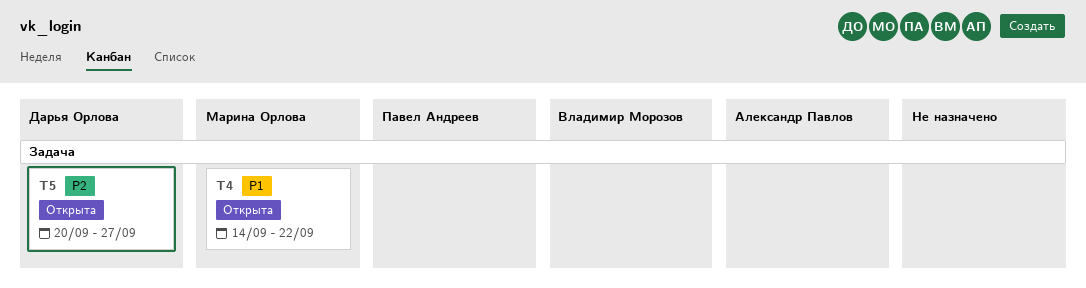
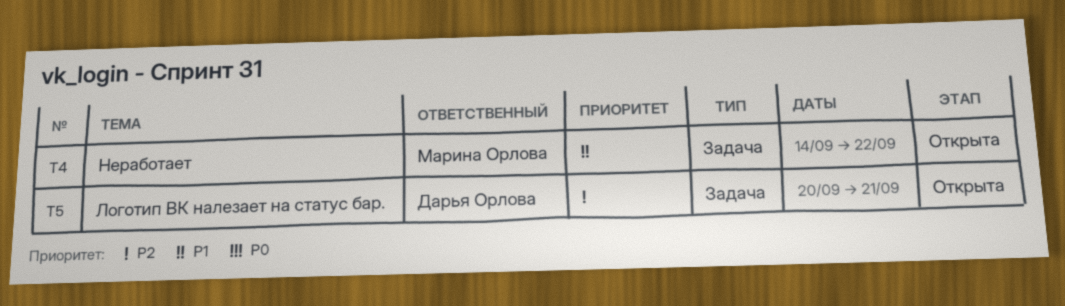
T5, due: Sep 27 -> Sep 21

